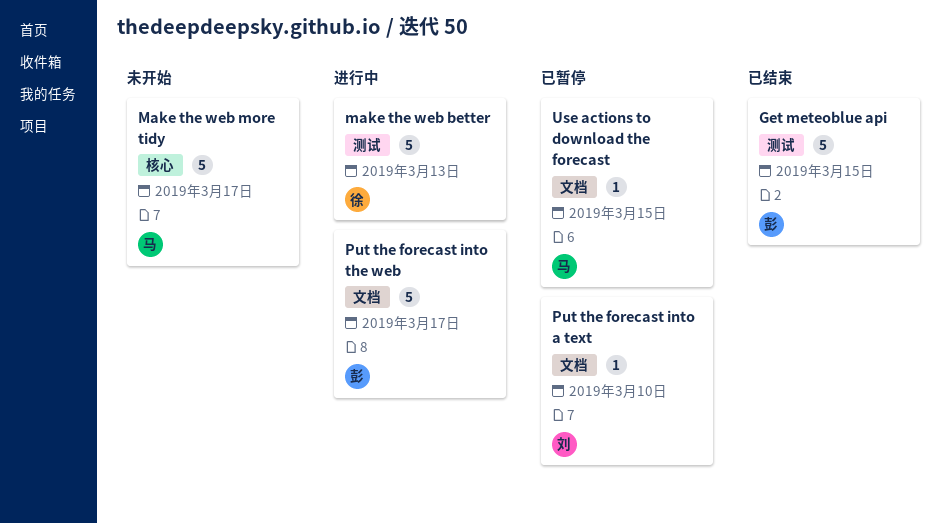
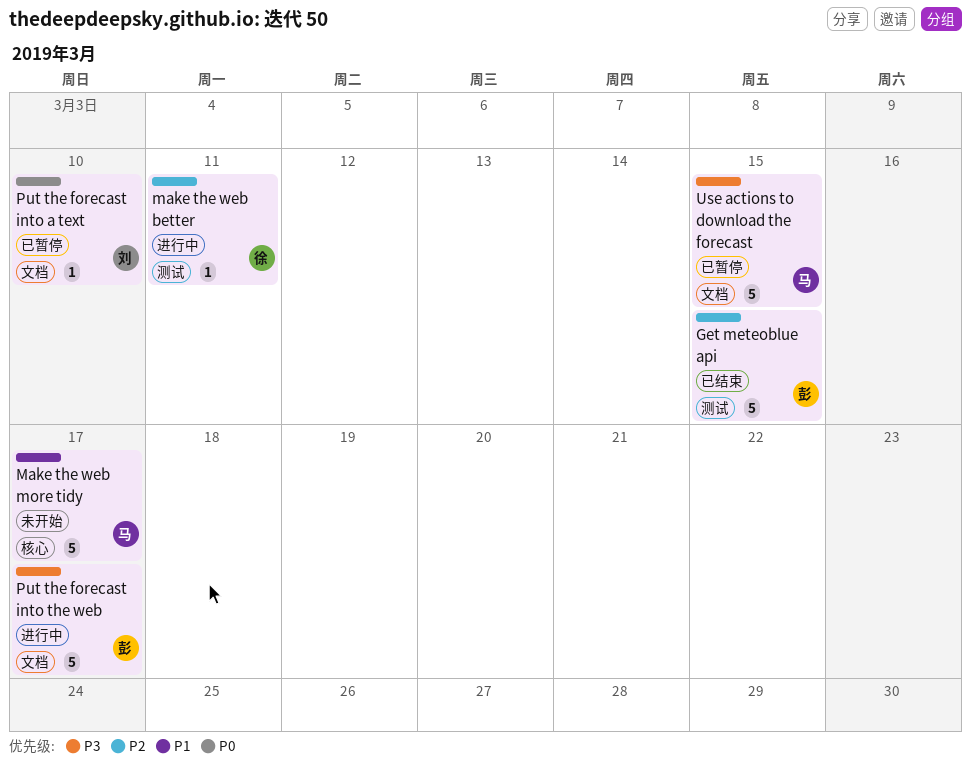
make the web better, estimate: 5 -> 1
make the web better, due: Mar 13 -> Mar 11
Use actions to download the forecast, estimate: 1 -> 5

